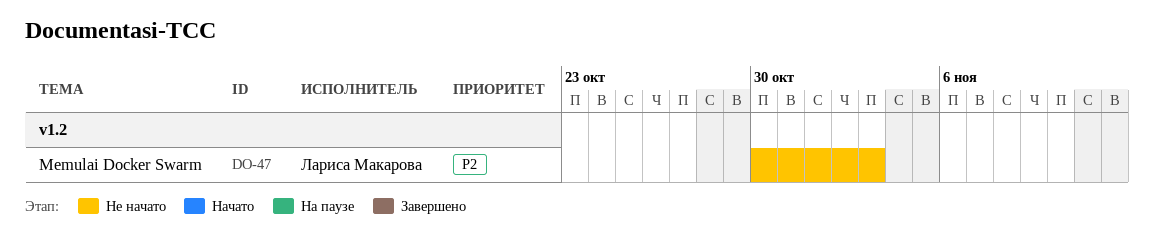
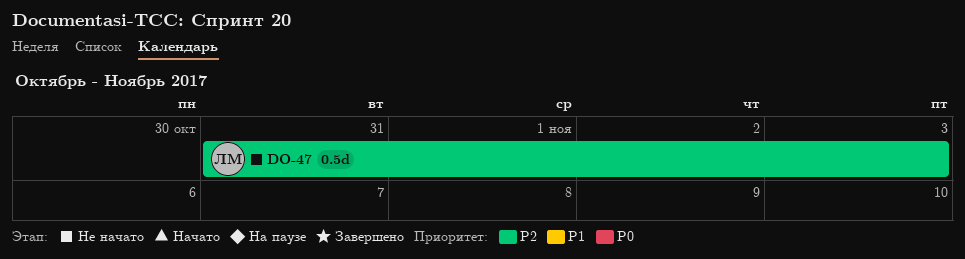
DO-47, start: Oct 30 -> Oct 31

